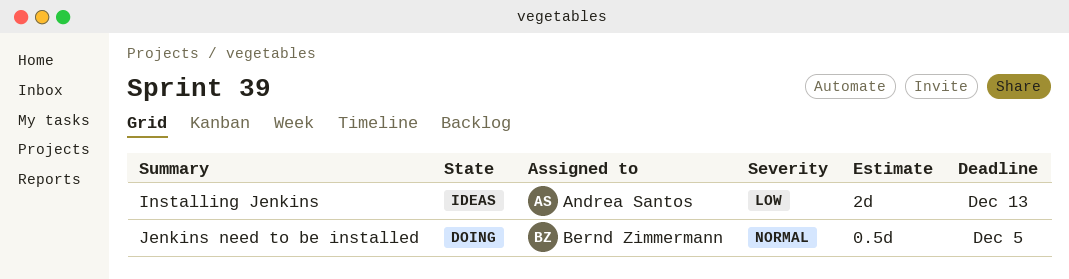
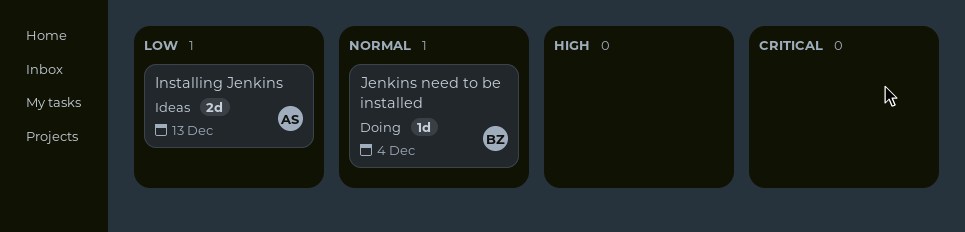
Jenkins need to be installed, estimate: 0.5d -> 1d
Jenkins need to be installed, due: Dec 5 -> Dec 4

